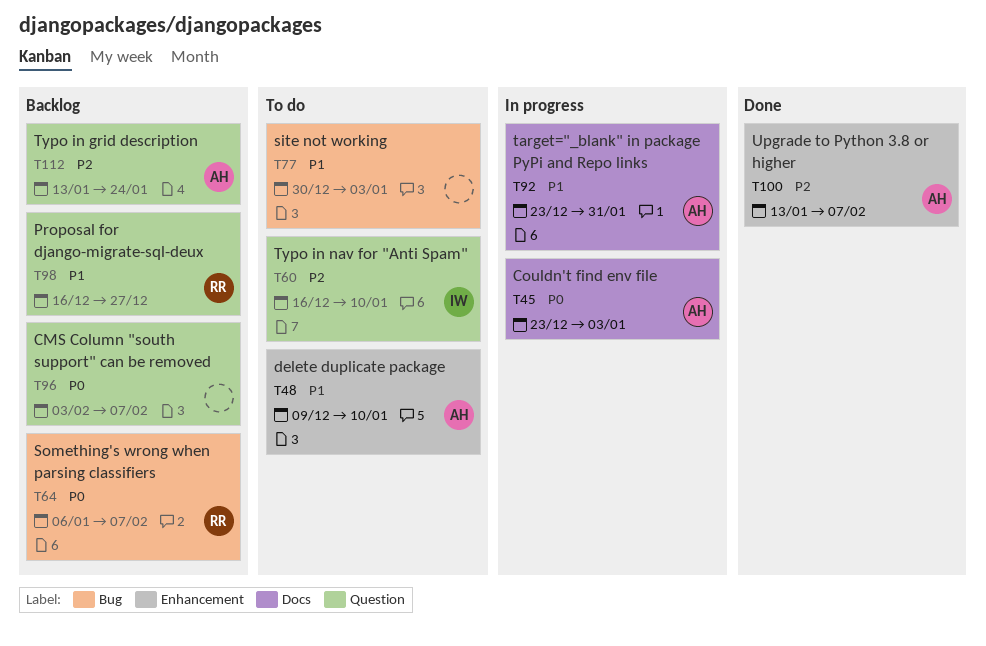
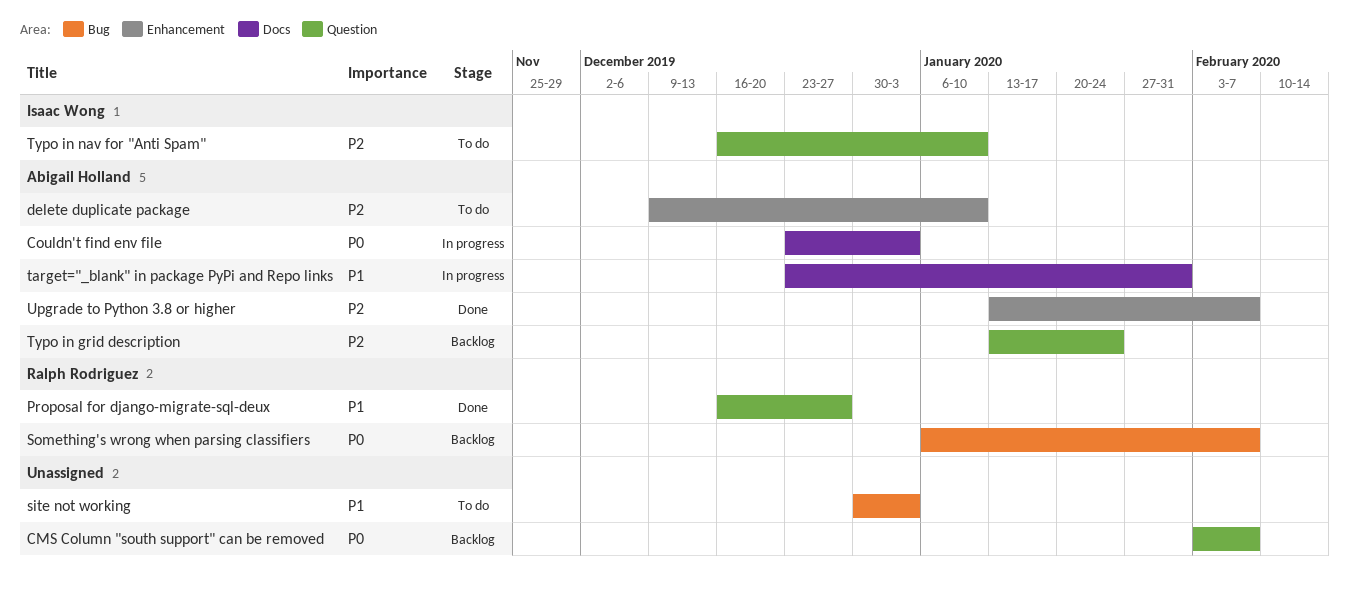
delete duplicate package, priority: P1 -> P2
Proposal for django-migrate-sql-deux, status: Backlog -> Done

